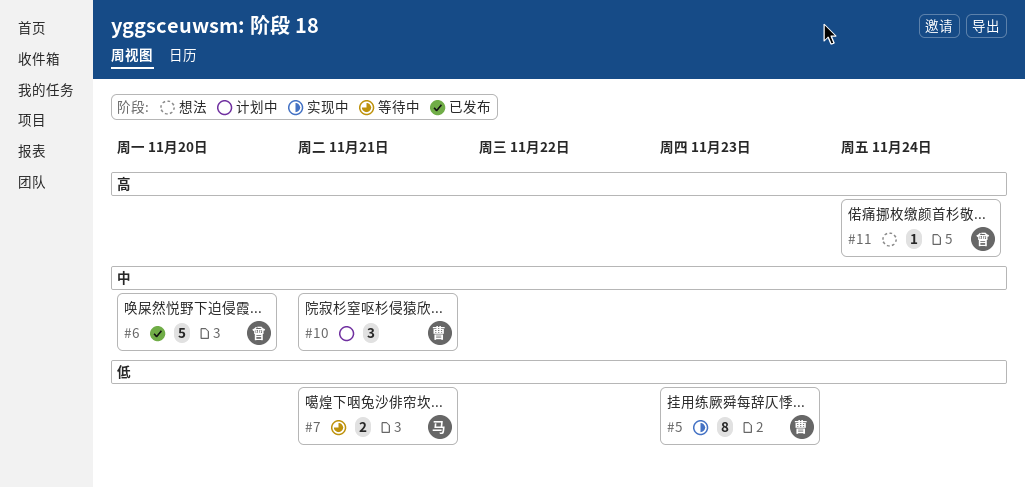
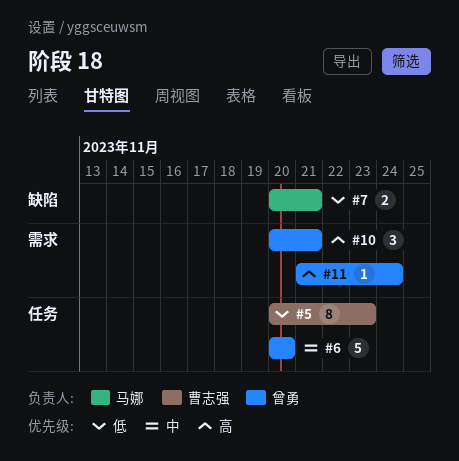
#10, owner: 曹志强 -> 曾勇
#10, priority: 中 -> 高

